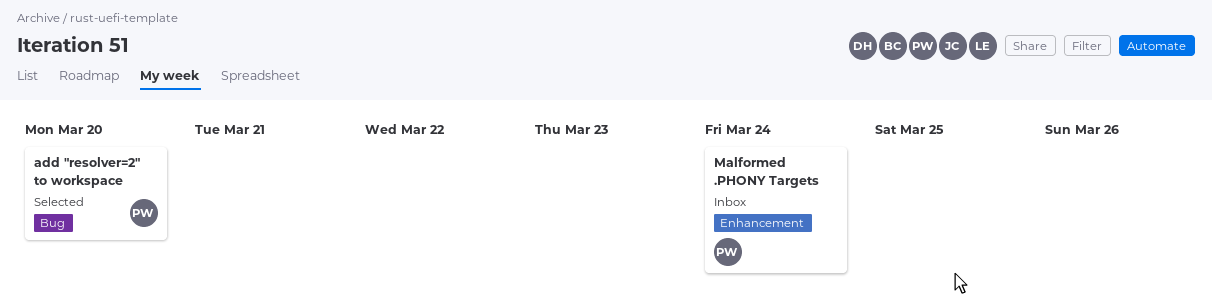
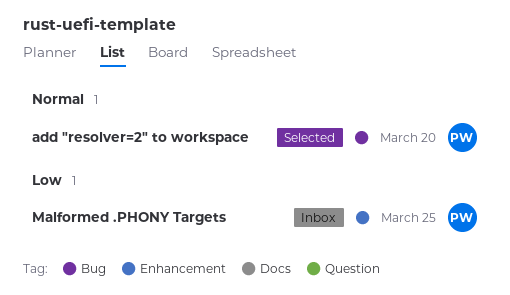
Malformed .PHONY Targets, due: Mar 24 -> Mar 25

